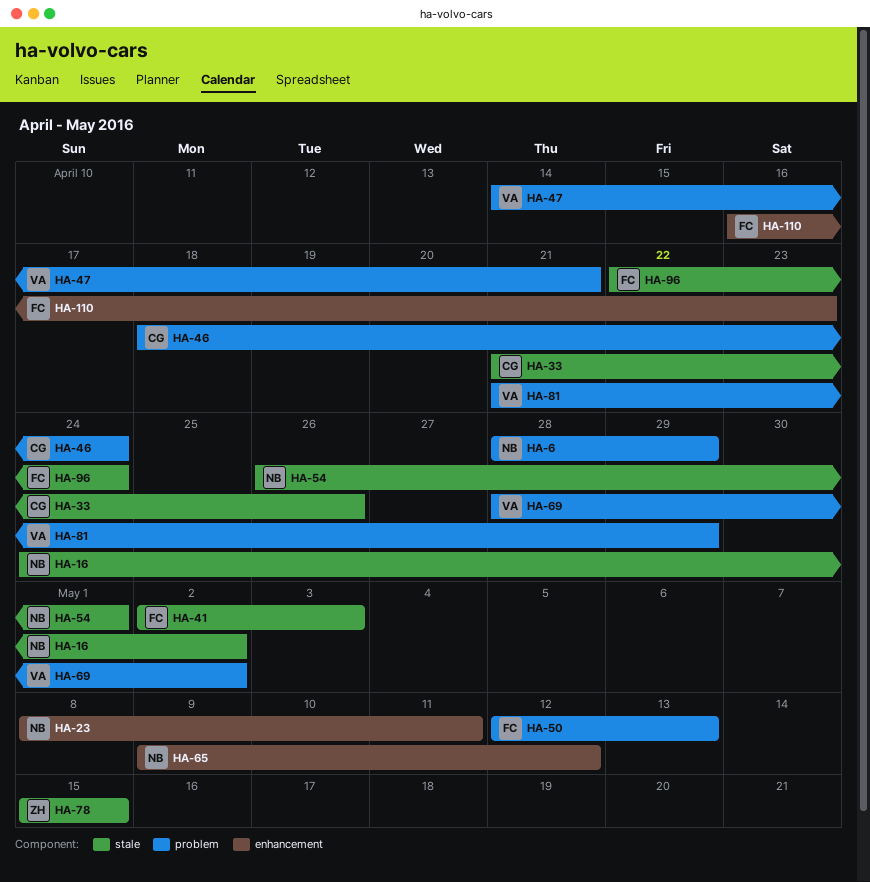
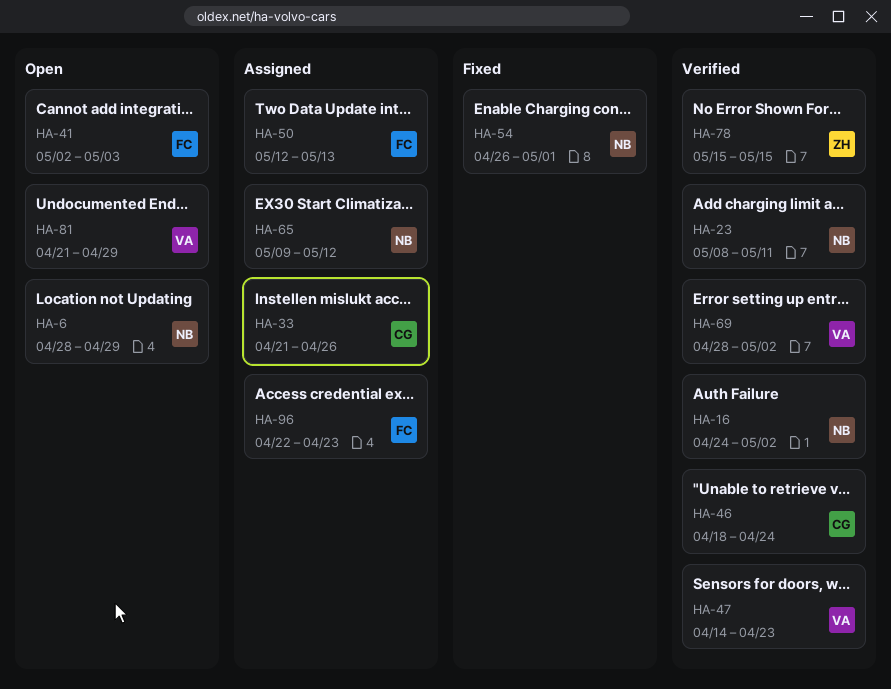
HA-47, due: Apr 21 -> Apr 23
HA-96, due: Apr 24 -> Apr 23
HA-110: present -> none

